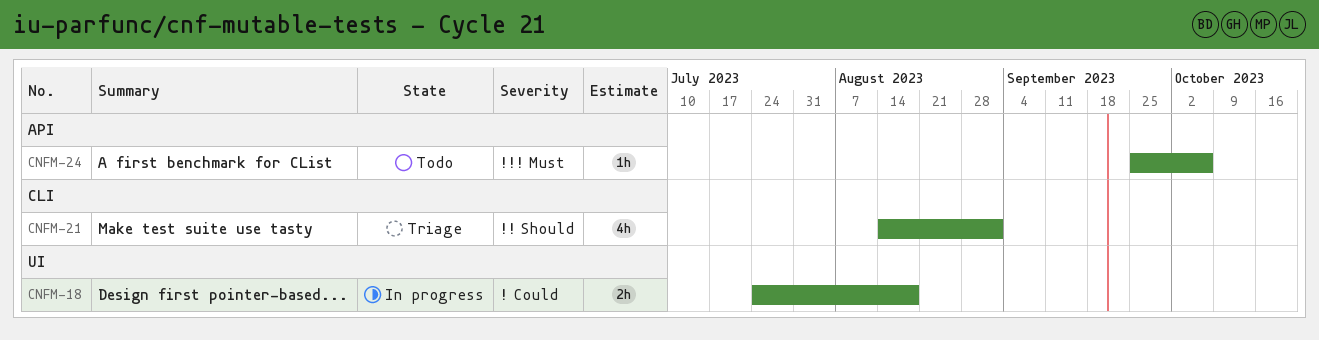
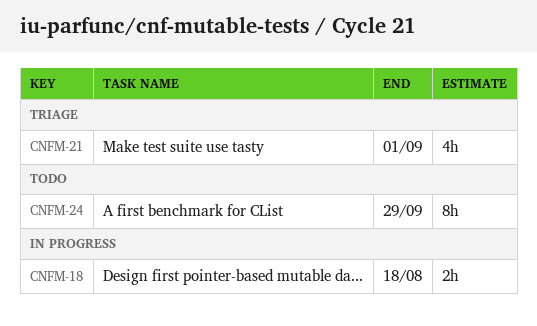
CNFM-24, estimate: 1h -> 8h
CNFM-24, due: Oct 6 -> Sep 29

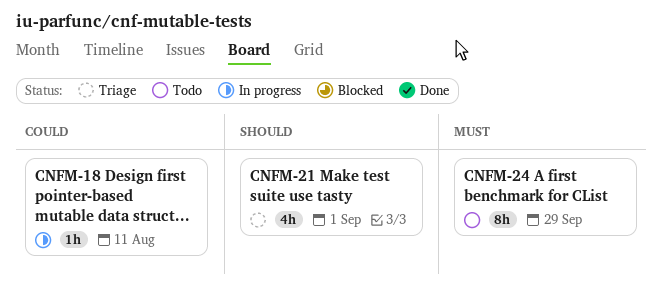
CNFM-18, estimate: 2h -> 1h
CNFM-18, due: Aug 18 -> Aug 11

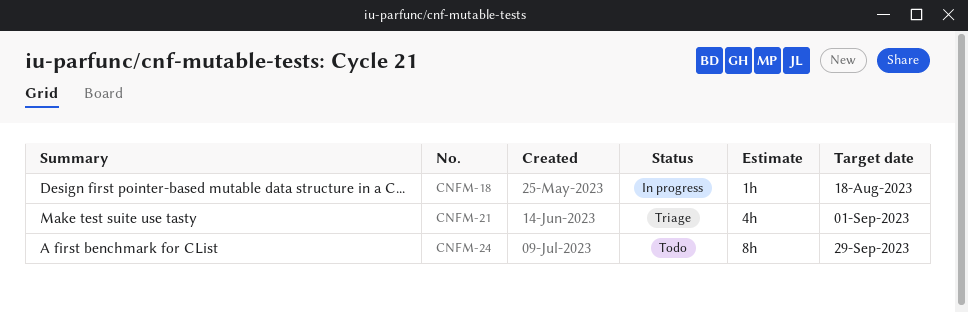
CNFM-18, due: Aug 11 -> Aug 18

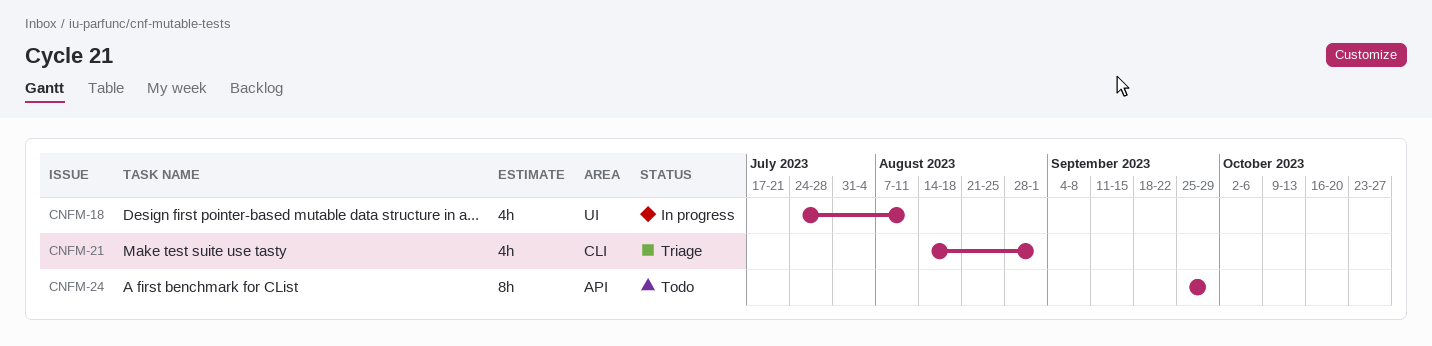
CNFM-18, estimate: 1h -> 4h
CNFM-18, due: Aug 18 -> Aug 11

